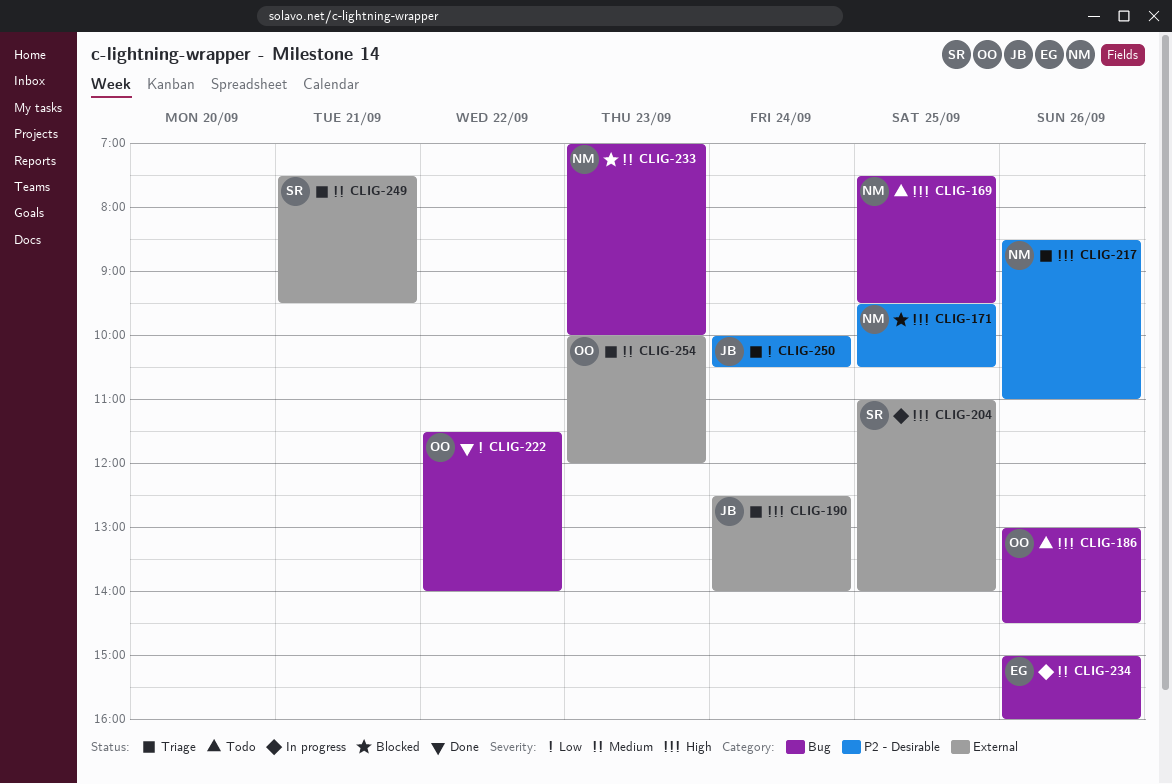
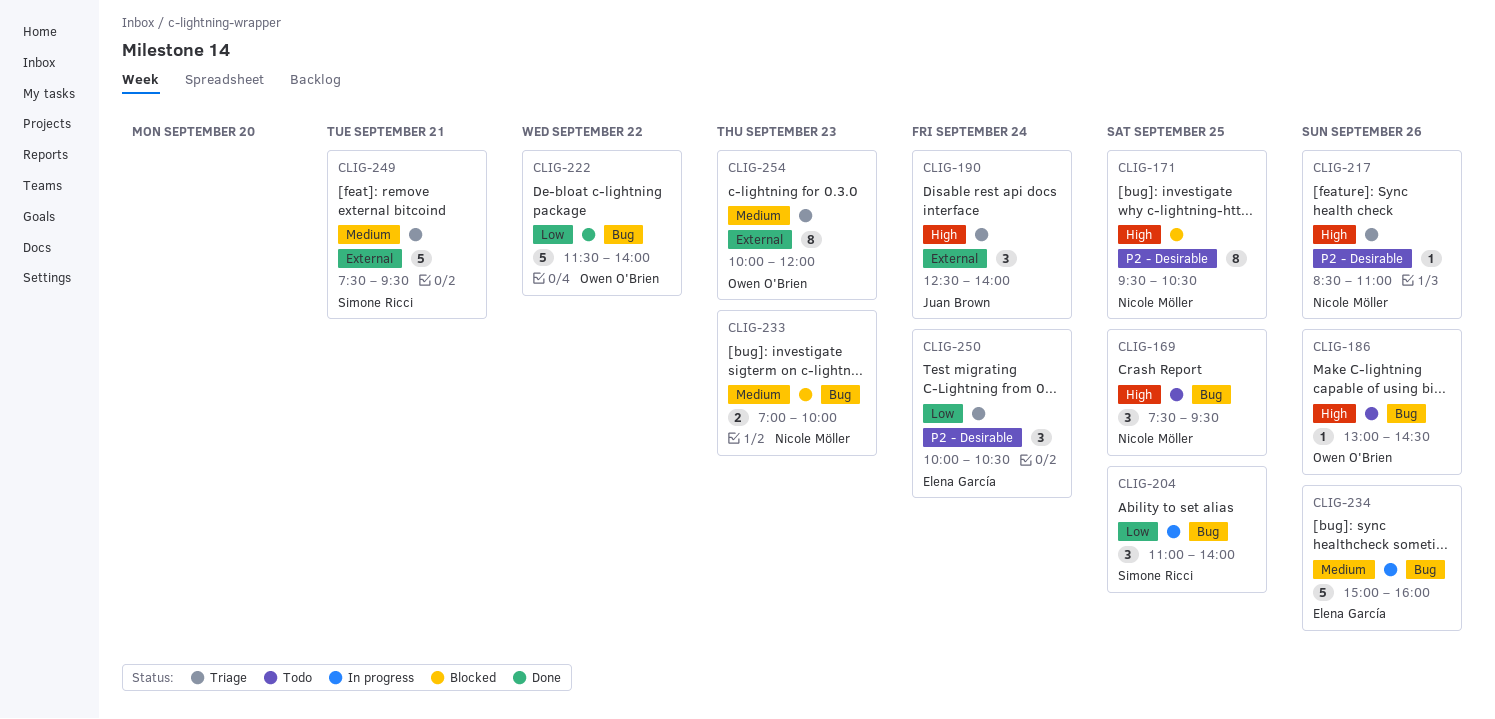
CLIG-204, priority: High -> Low
CLIG-204, label: External -> Bug
CLIG-250, owner: Juan Brown -> Elena García

